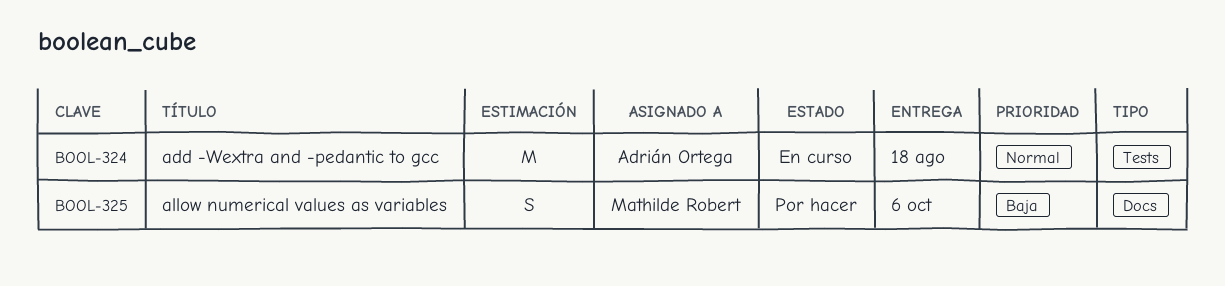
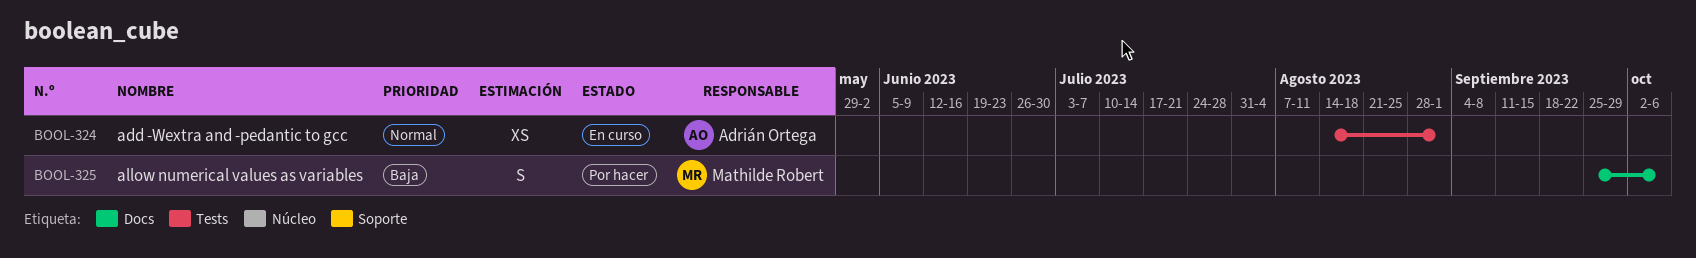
BOOL-324, estimate: M -> XS
BOOL-324, due: Aug 18 -> Sep 1

